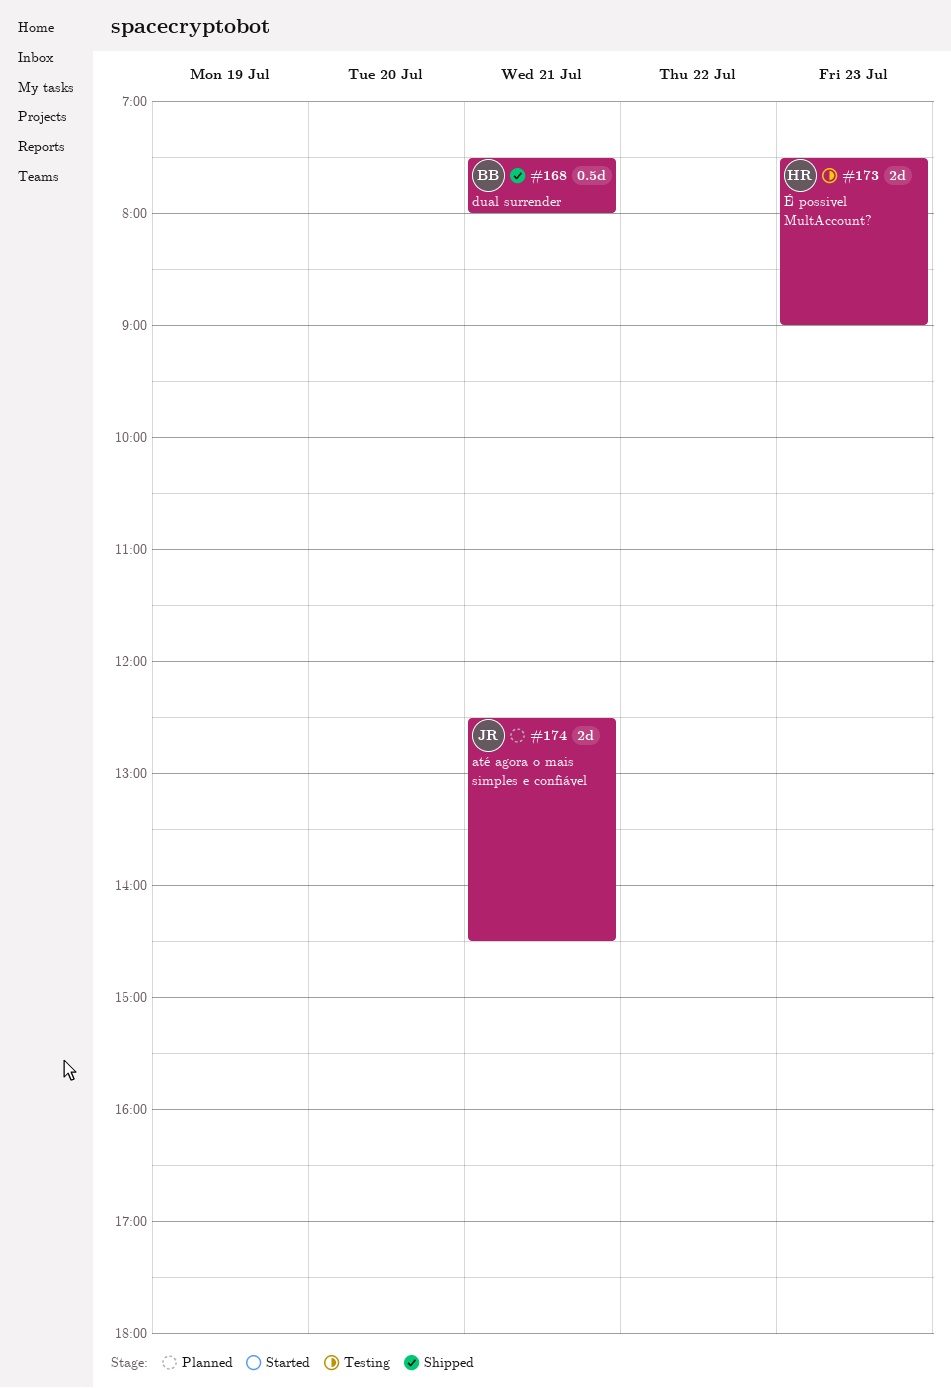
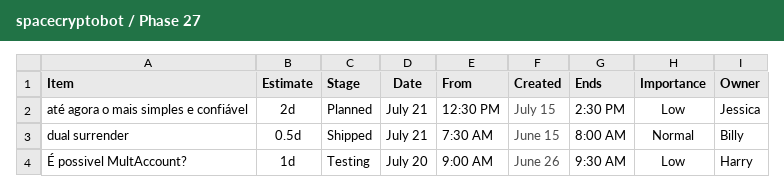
É possivel MultAccount?, estimate: 2d -> 1d
É possivel MultAccount?, day: Jul 23 -> Jul 20
É possivel MultAccount?, begins: 07:30 -> 09:00
É possivel MultAccount?, ends: 09:00 -> 09:30

